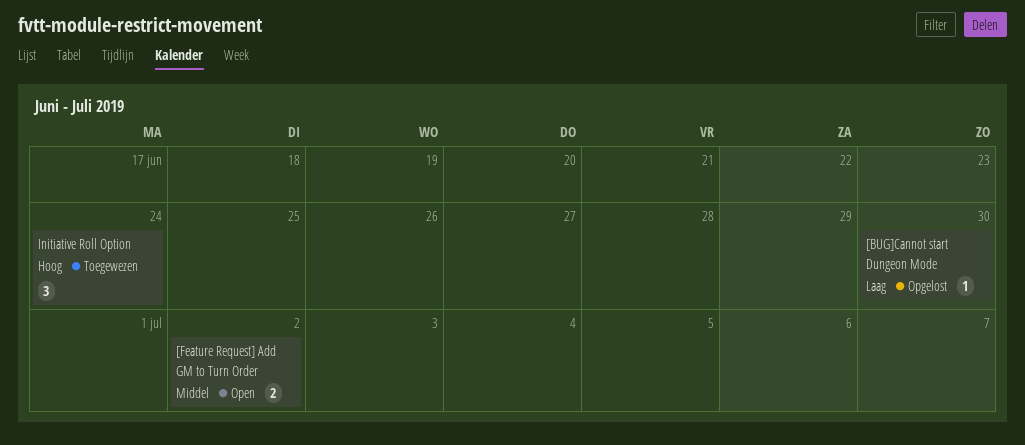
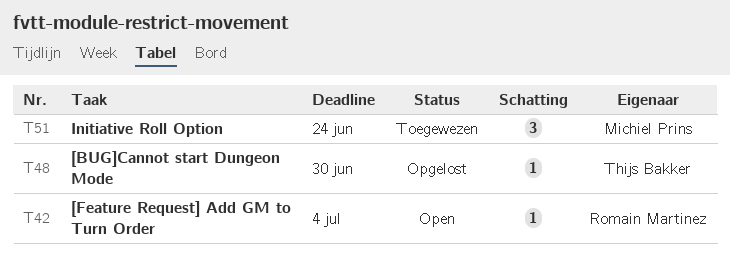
[Feature Request] Add GM to Turn Order, estimate: 2 -> 1
[Feature Request] Add GM to Turn Order, due: Jul 2 -> Jul 4

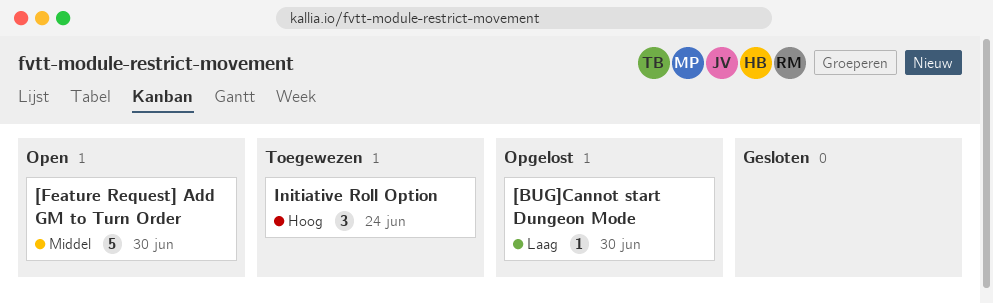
[Feature Request] Add GM to Turn Order, estimate: 1 -> 5
[Feature Request] Add GM to Turn Order, due: Jul 4 -> Jun 30

